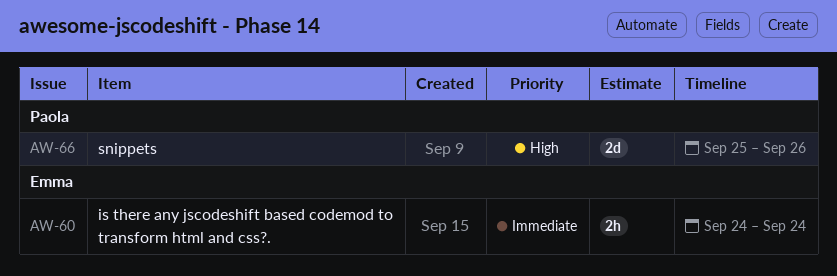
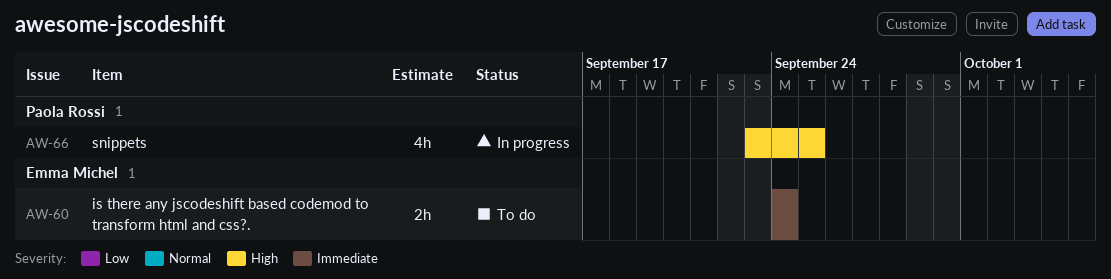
AW-66, estimate: 2d -> 4h
AW-66, start: Sep 25 -> Sep 23
AW-66, due: Sep 26 -> Sep 25

